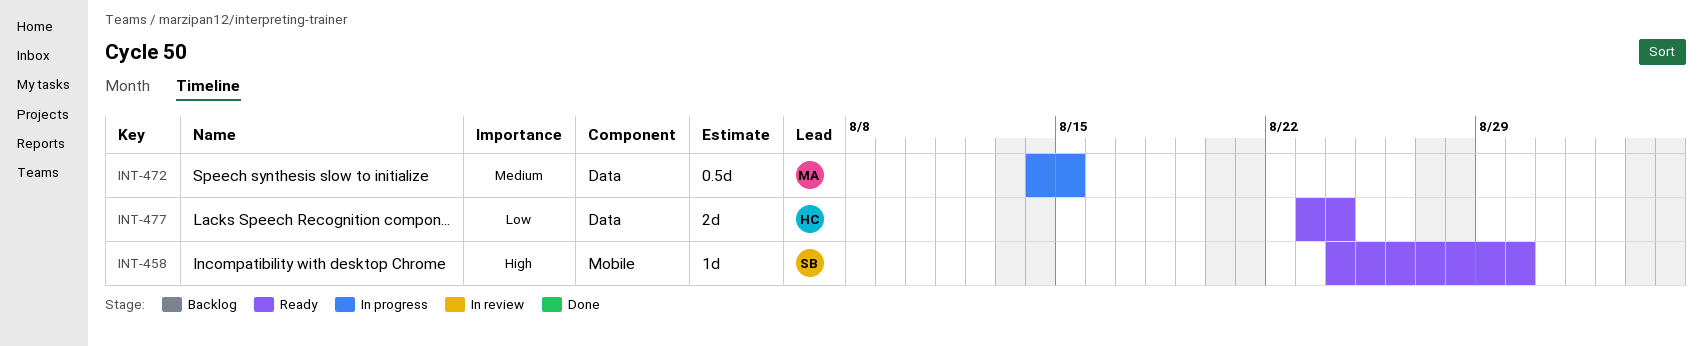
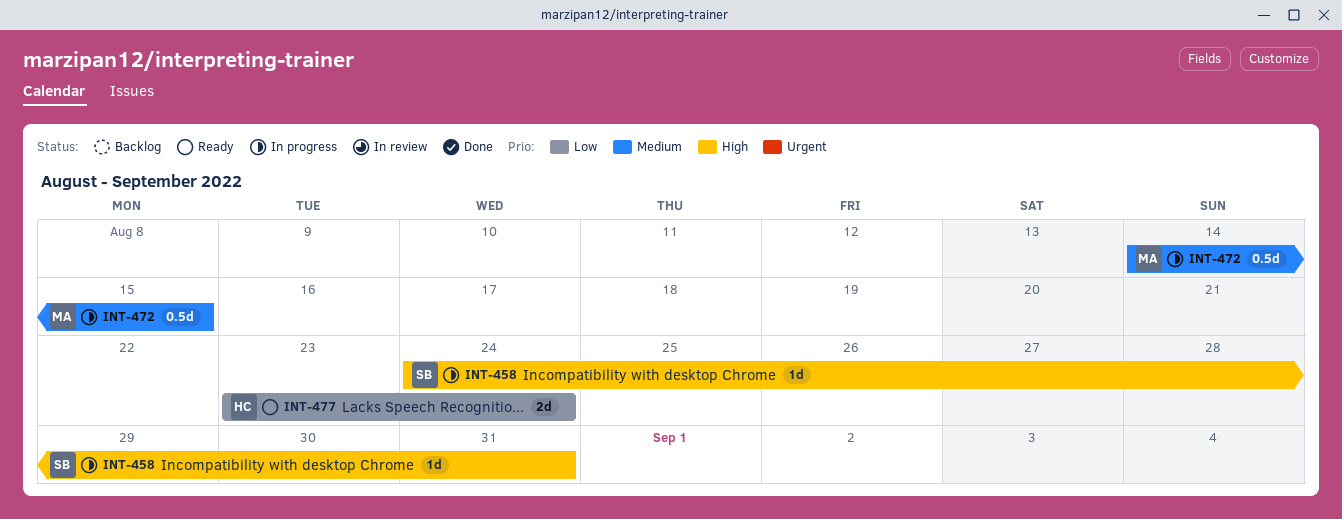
INT-458, status: Ready -> In progress
INT-458, due: Aug 30 -> Aug 31

